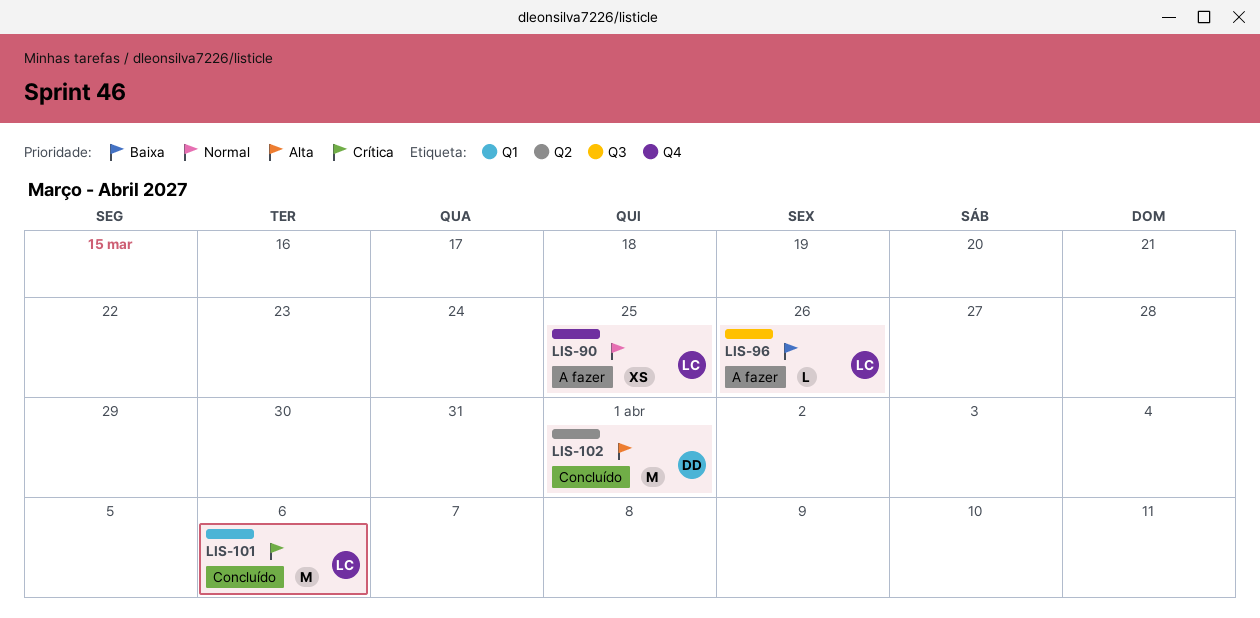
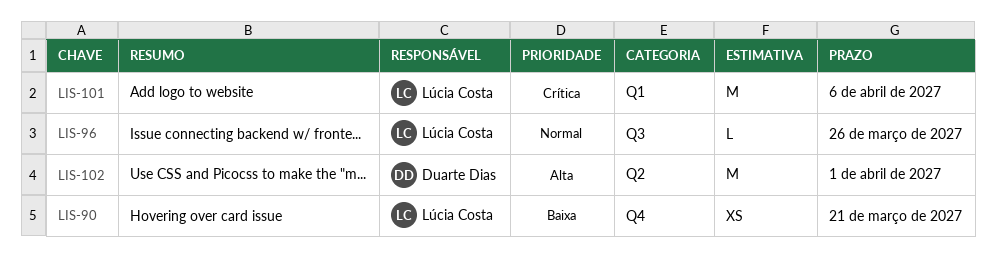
LIS-90, priority: Normal -> Baixa
LIS-90, due: Mar 25 -> Mar 21
LIS-96, priority: Baixa -> Normal

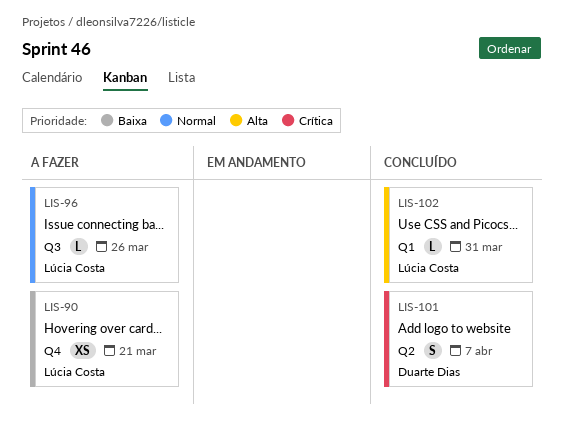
LIS-101, owner: Lúcia Costa -> Duarte Dias
LIS-101, label: Q1 -> Q2
LIS-101, estimate: M -> S
LIS-101, due: Apr 6 -> Apr 7
LIS-102, owner: Duarte Dias -> Lúcia Costa
LIS-102, label: Q2 -> Q1
LIS-102, estimate: M -> L
LIS-102, due: Apr 1 -> Mar 31

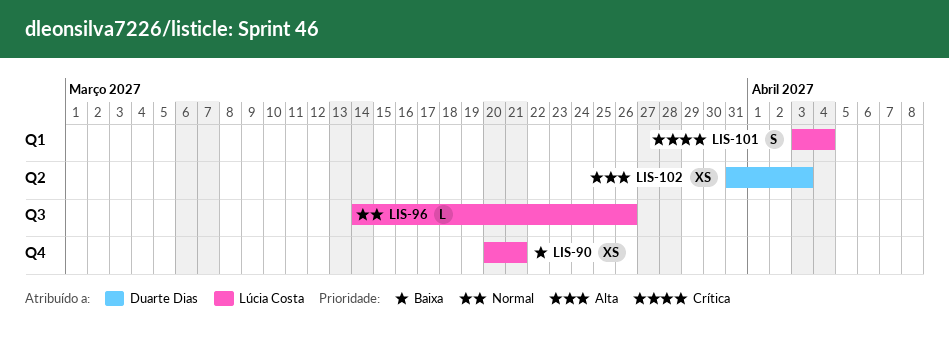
LIS-101, owner: Duarte Dias -> Lúcia Costa
LIS-101, label: Q2 -> Q1
LIS-101, due: Apr 7 -> Apr 4
LIS-102, owner: Lúcia Costa -> Duarte Dias
LIS-102, label: Q1 -> Q2
LIS-102, estimate: L -> XS
LIS-102, due: Mar 31 -> Apr 3

